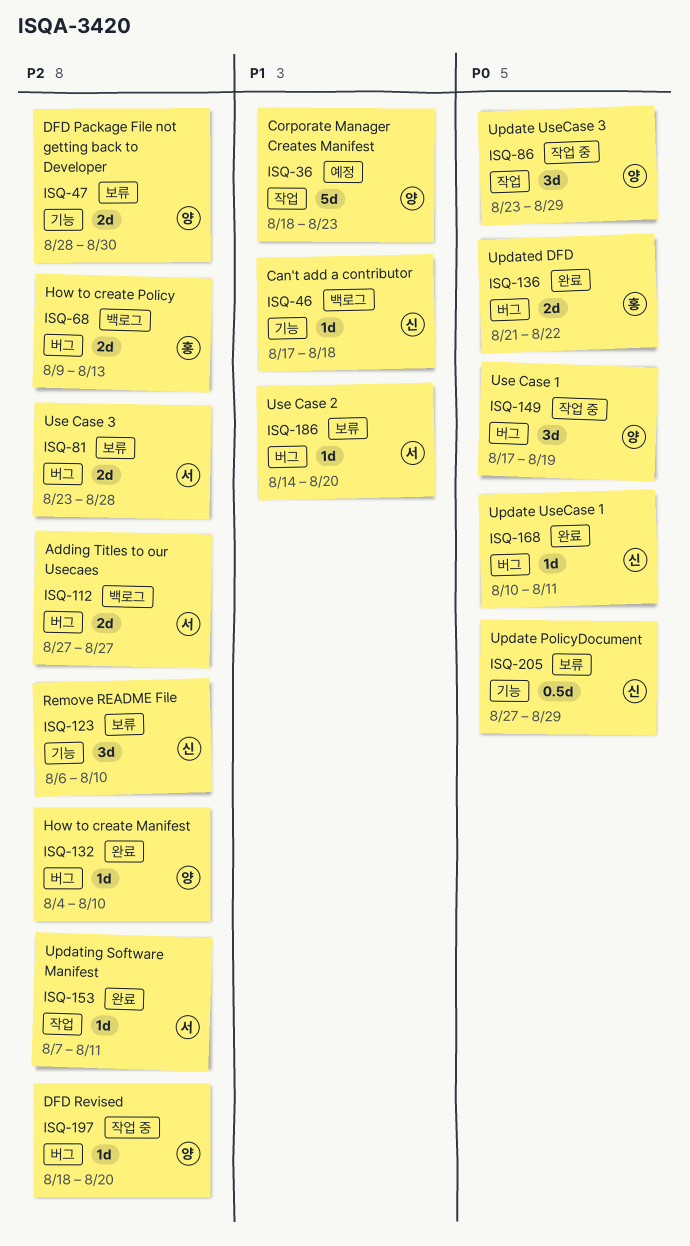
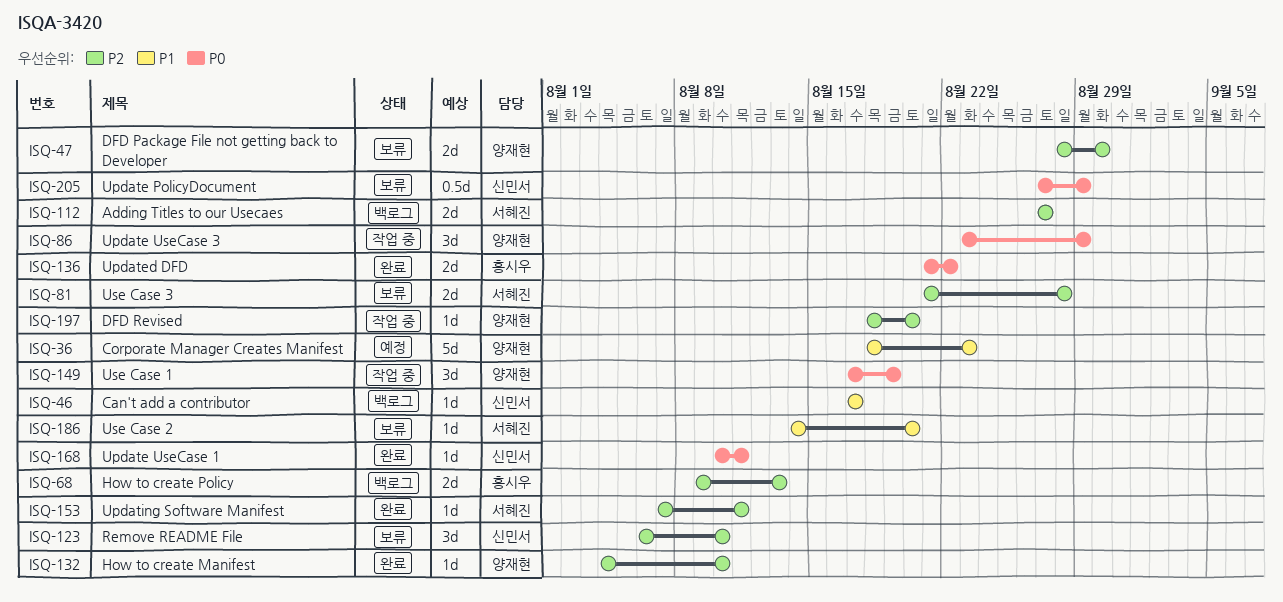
ISQ-46, due: Aug 18 -> Aug 17
ISQ-81, start: Aug 23 -> Aug 21

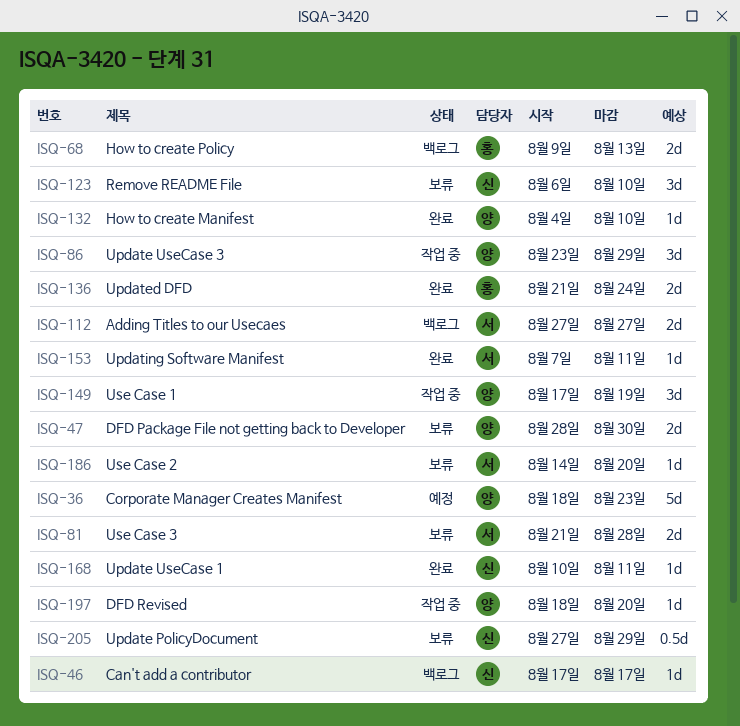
ISQ-136, due: Aug 22 -> Aug 24

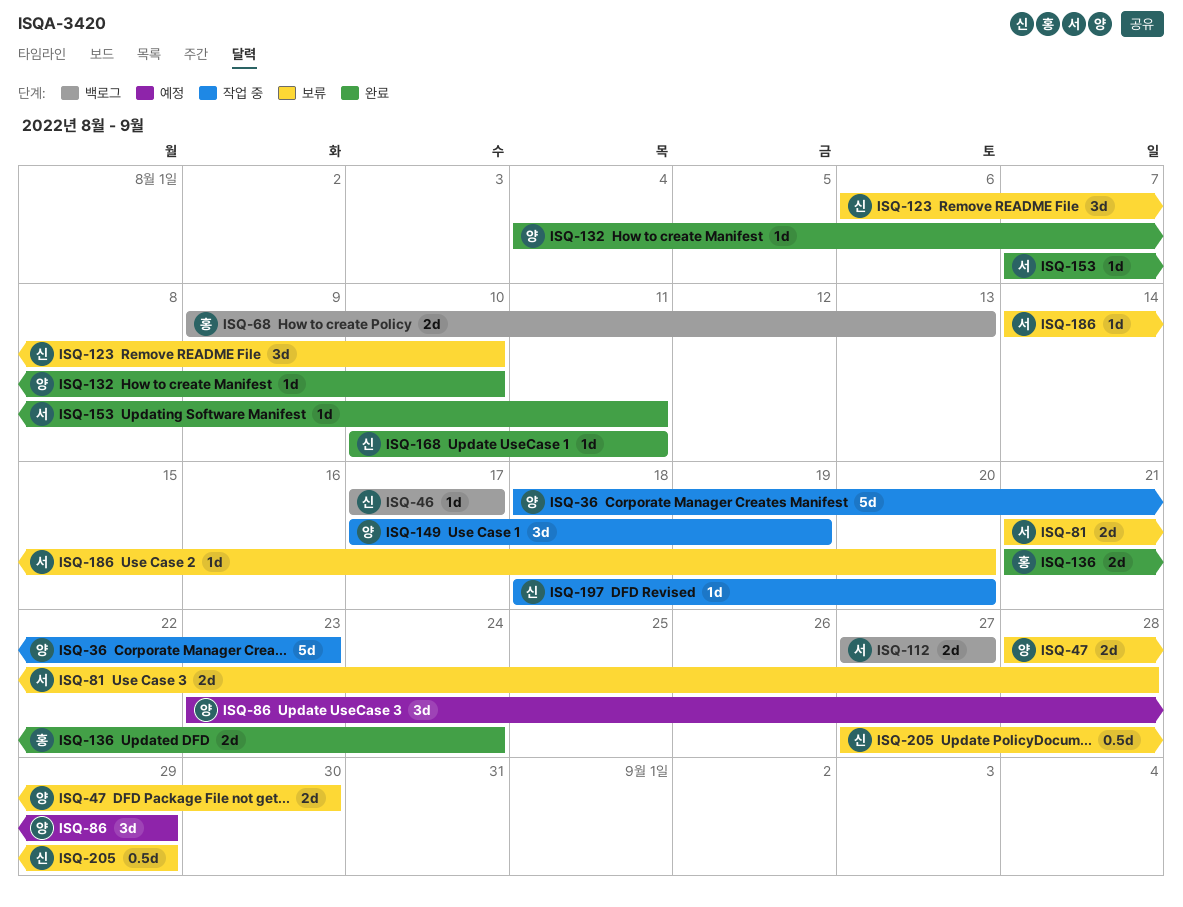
ISQ-36, status: 예정 -> 작업 중
ISQ-86, status: 작업 중 -> 예정
ISQ-197, owner: 양 -> 신

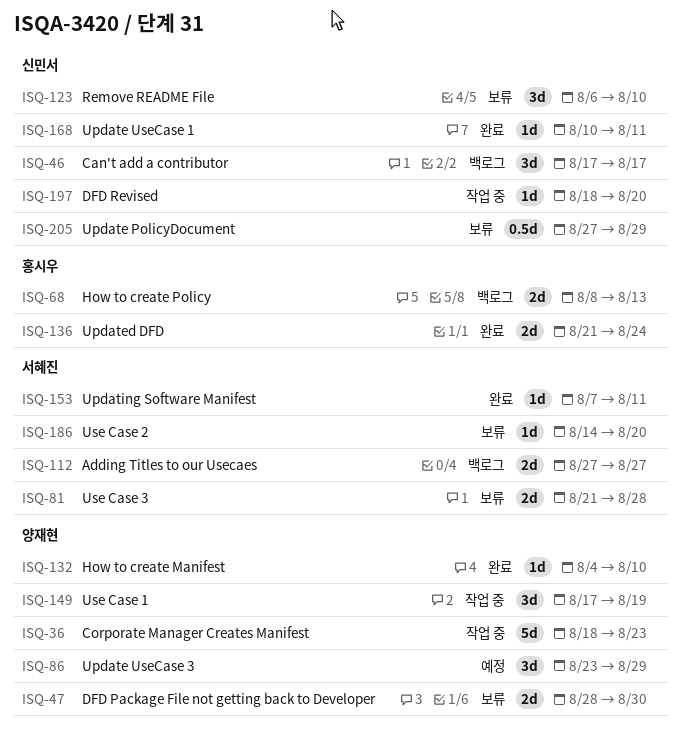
ISQ-46, estimate: 1d -> 3d
ISQ-68, start: Aug 9 -> Aug 8

